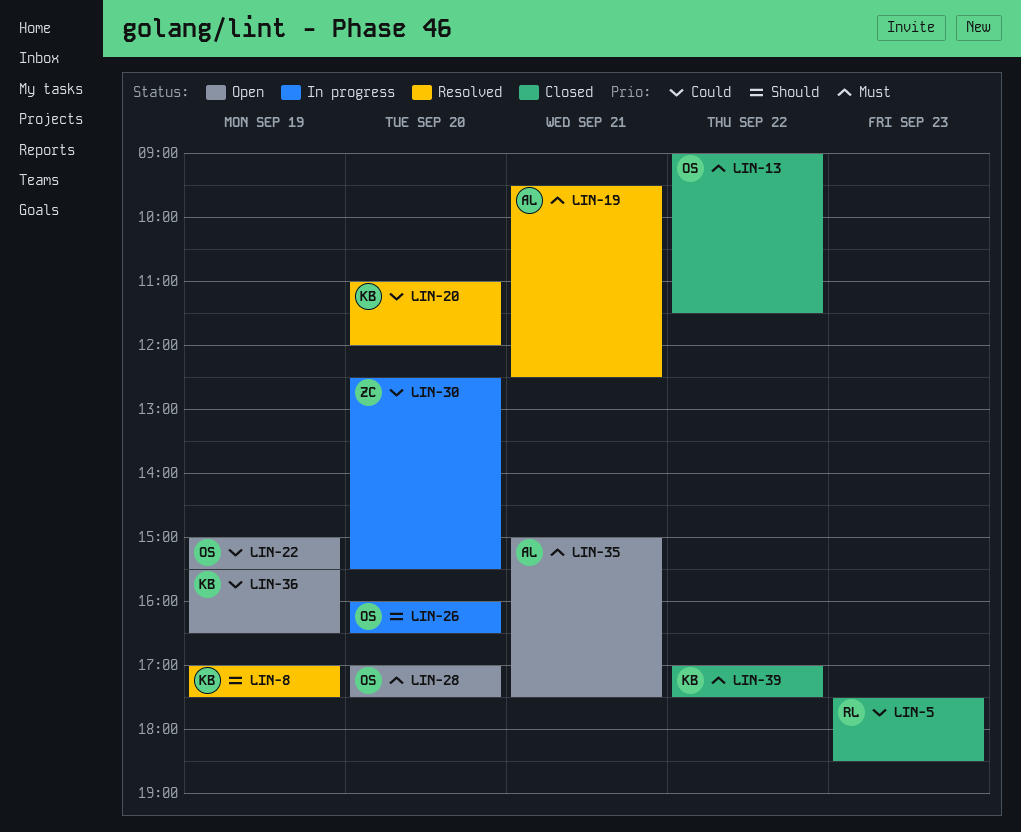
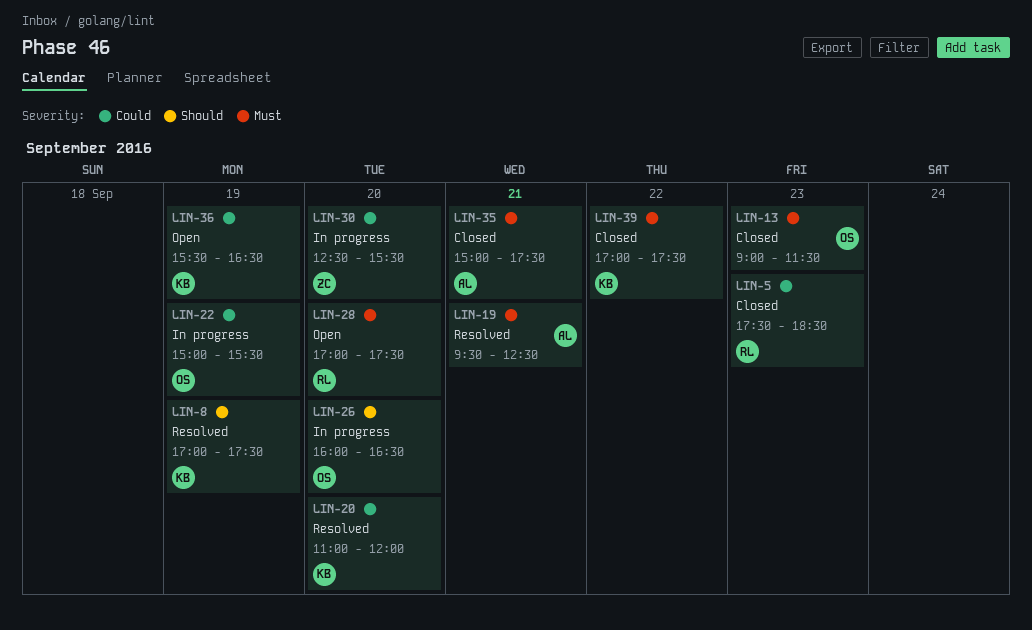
LIN-13, day: Sep 22 -> Sep 23
LIN-22, status: Open -> In progress
LIN-28, owner: OS -> RL
LIN-35, status: Open -> Closed

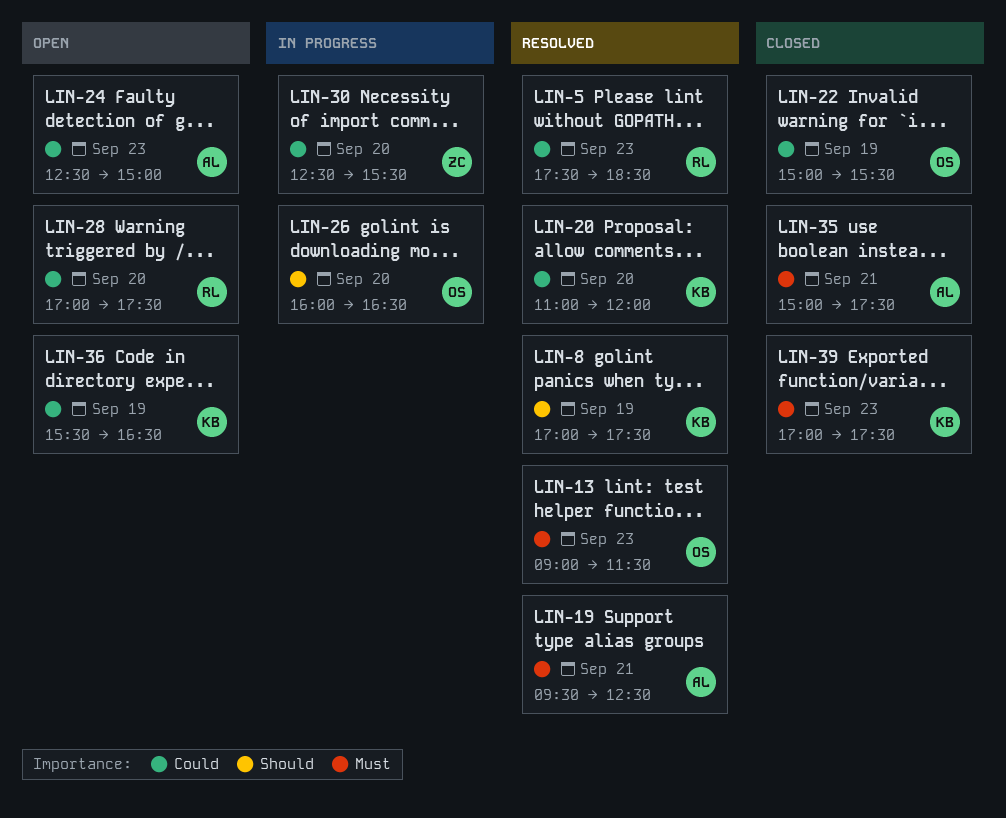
LIN-5, status: Closed -> Resolved
LIN-13, status: Closed -> Resolved
LIN-22, status: In progress -> Closed
LIN-24: none -> present
LIN-28, priority: Must -> Could
LIN-39, day: Sep 22 -> Sep 23

